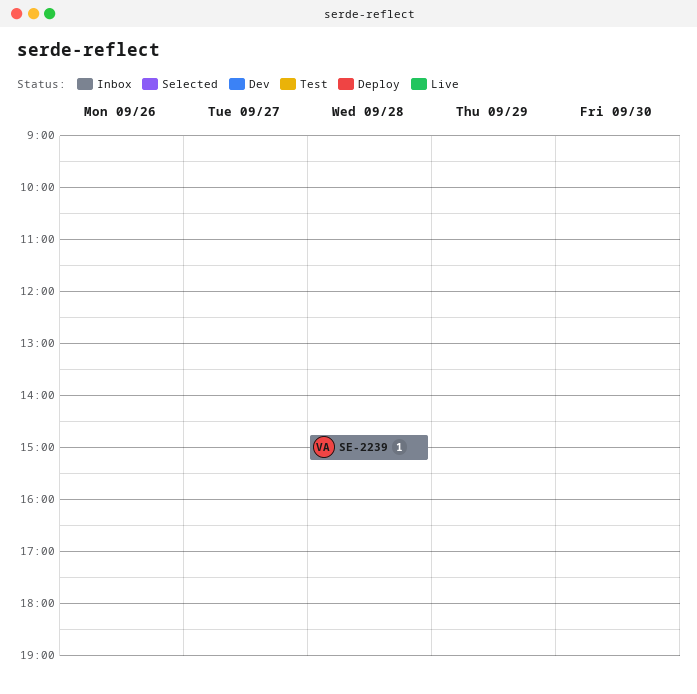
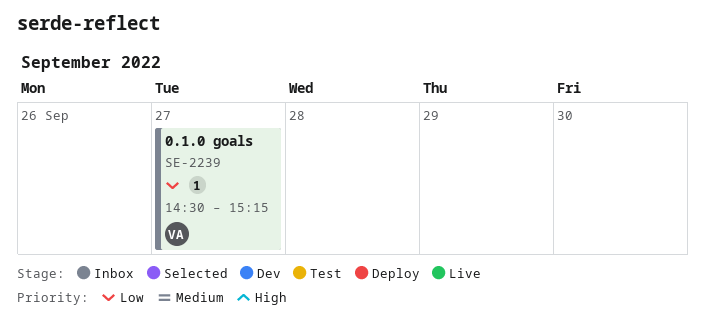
SE-2239, day: Sep 28 -> Sep 27
SE-2239, begins: 14:45 -> 14:30

